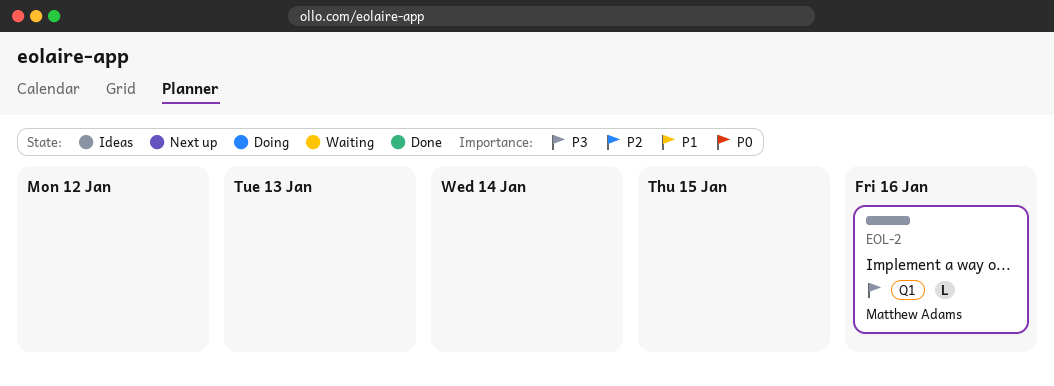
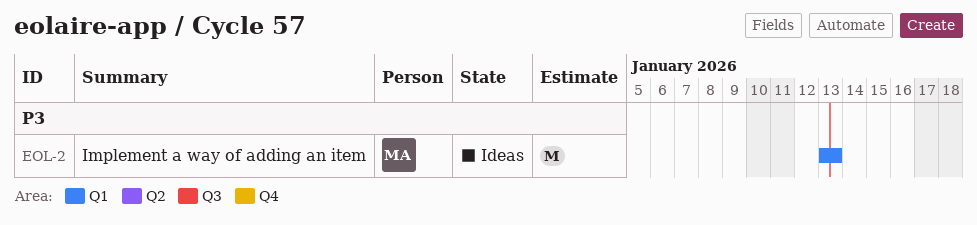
EOL-2, estimate: L -> M
EOL-2, due: Jan 16 -> Jan 13

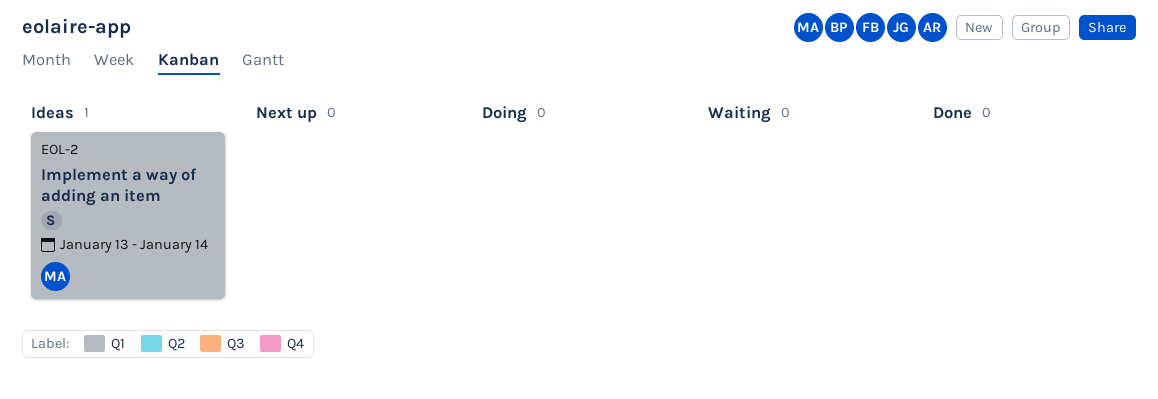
EOL-2, estimate: M -> S
EOL-2, due: Jan 13 -> Jan 14

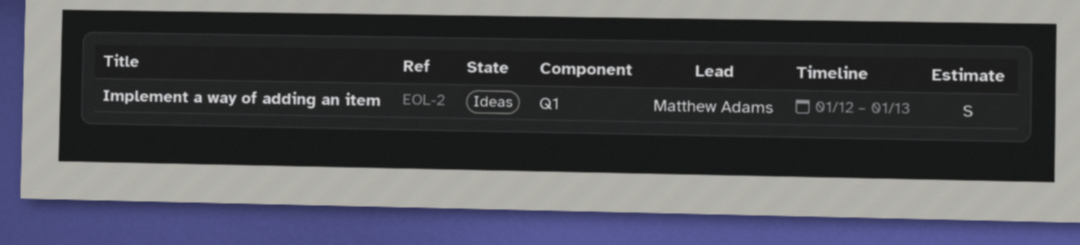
EOL-2, start: Jan 13 -> Jan 12
EOL-2, due: Jan 14 -> Jan 13

